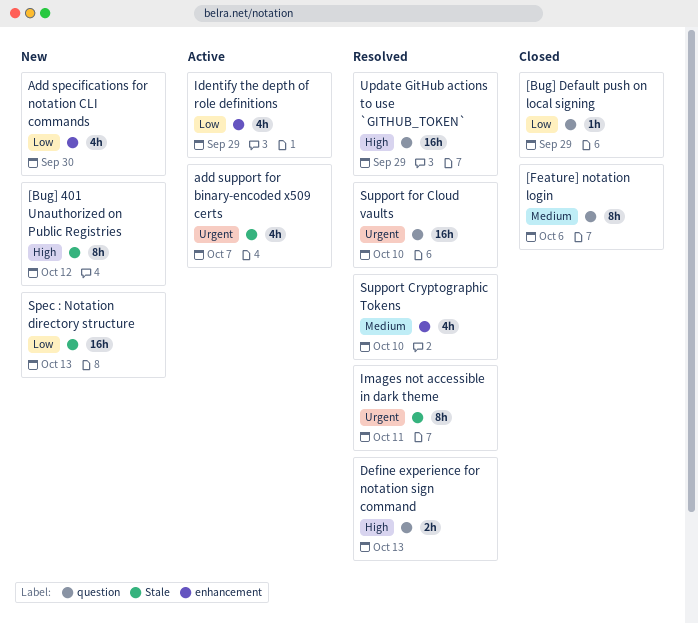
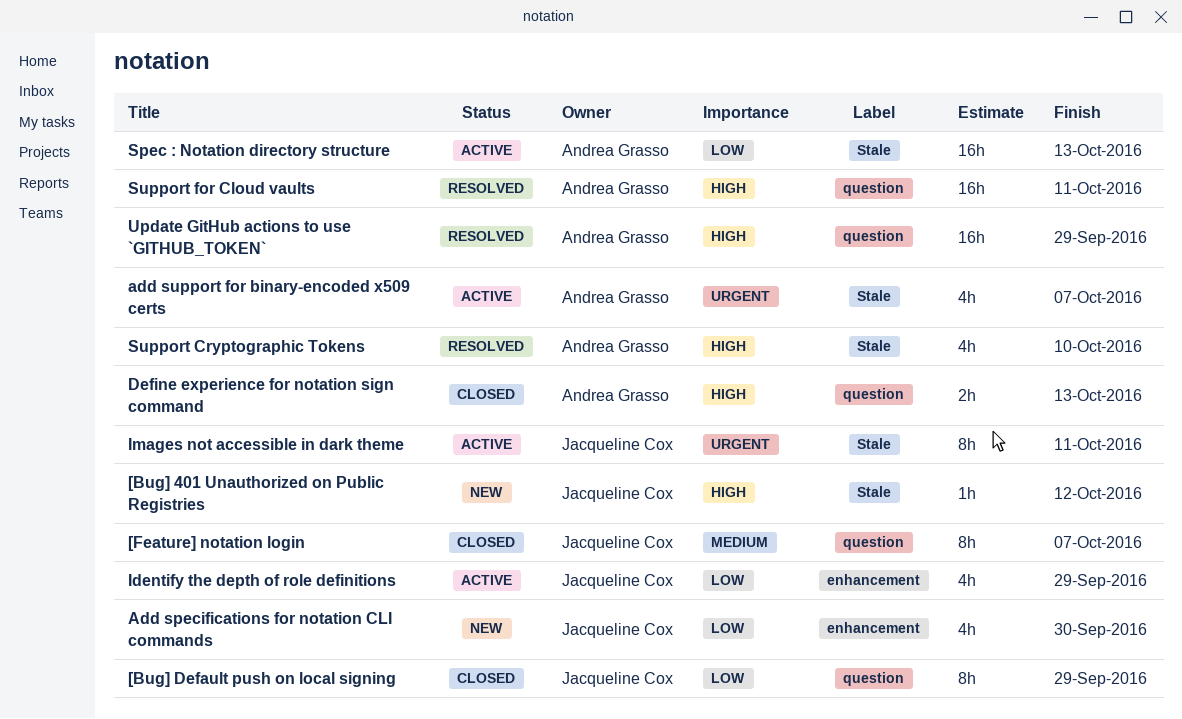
[Bug] 401 Unauthorized on Public Registries, estimate: 8h -> 1h
[Bug] Default push on local signing, estimate: 1h -> 8h
[Feature] notation login, due: Oct 6 -> Oct 7
Define experience for notation sign command, status: Resolved -> Closed
Images not accessible in dark theme, status: Resolved -> Active
Spec : Notation directory structure, status: New -> Active
Support Cryptographic Tokens, priority: Medium -> High
Support Cryptographic Tokens, label: enhancement -> Stale
Support for Cloud vaults, priority: Urgent -> High
Support for Cloud vaults, due: Oct 10 -> Oct 11

